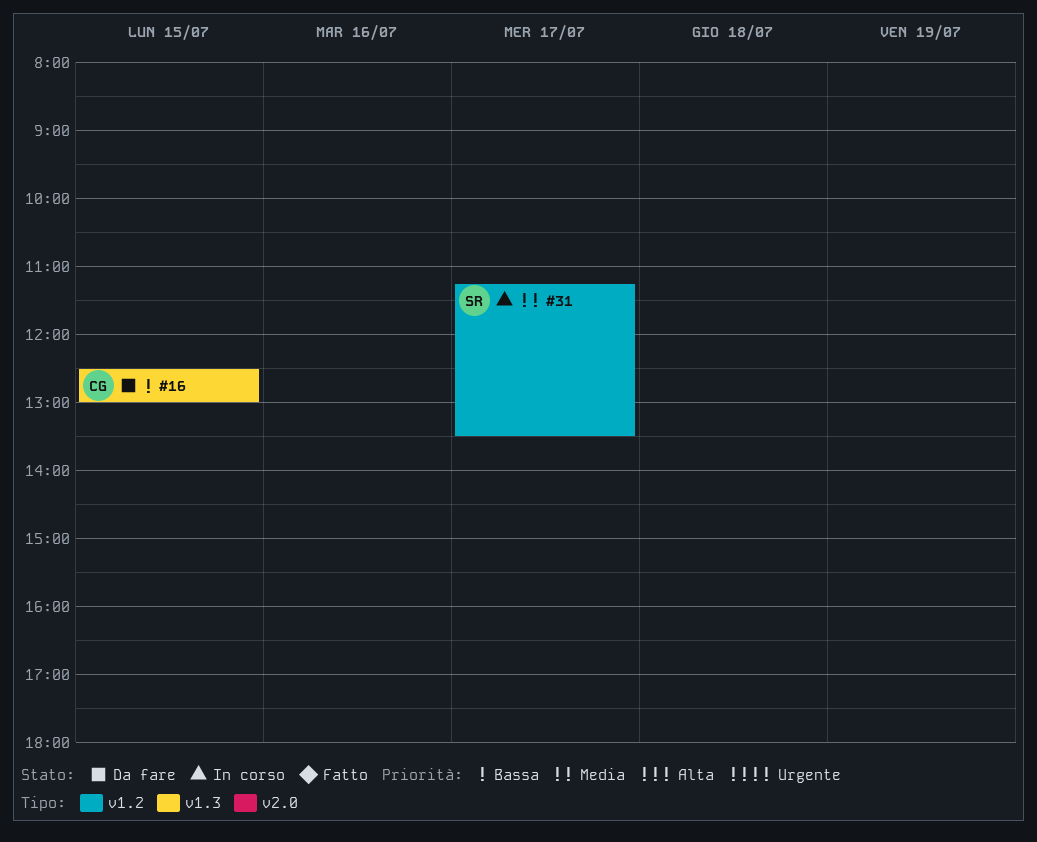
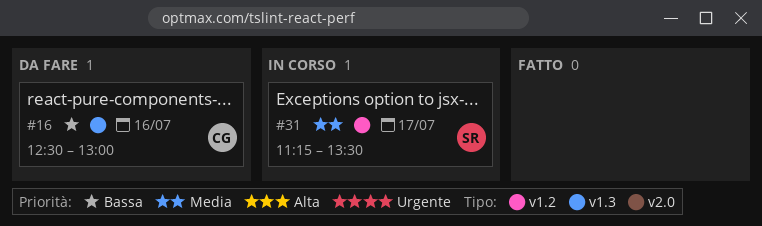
#16, day: Jul 15 -> Jul 16

